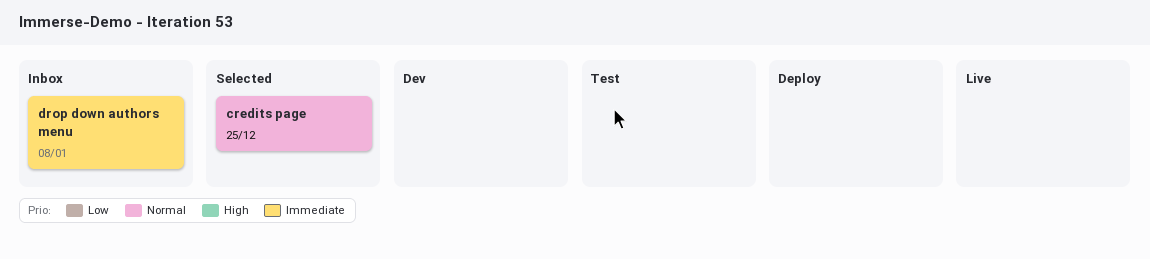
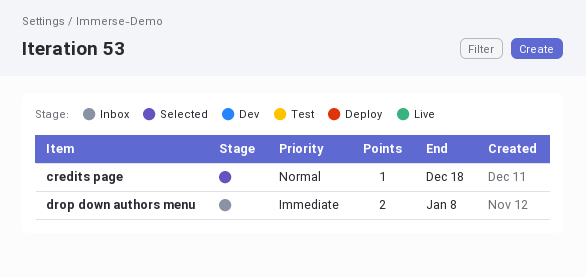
credits page, due: Dec 25 -> Dec 18

